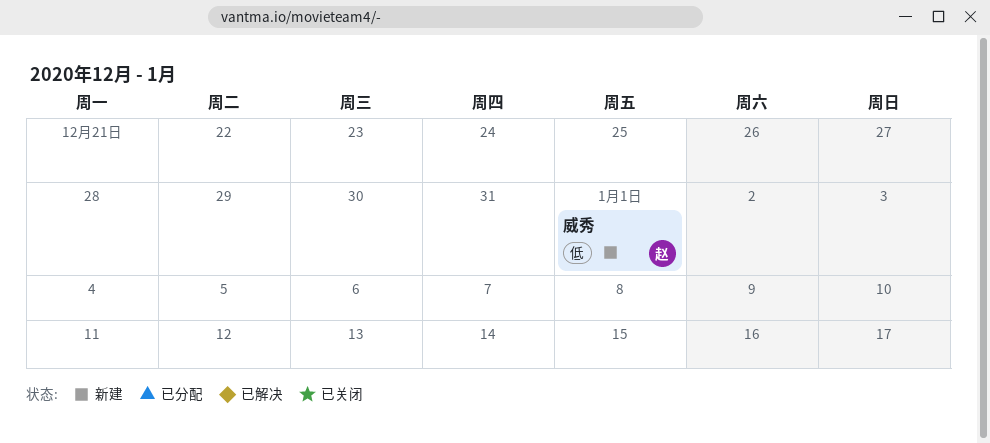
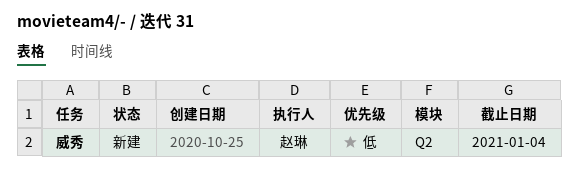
威秀, due: Jan 1 -> Jan 4

